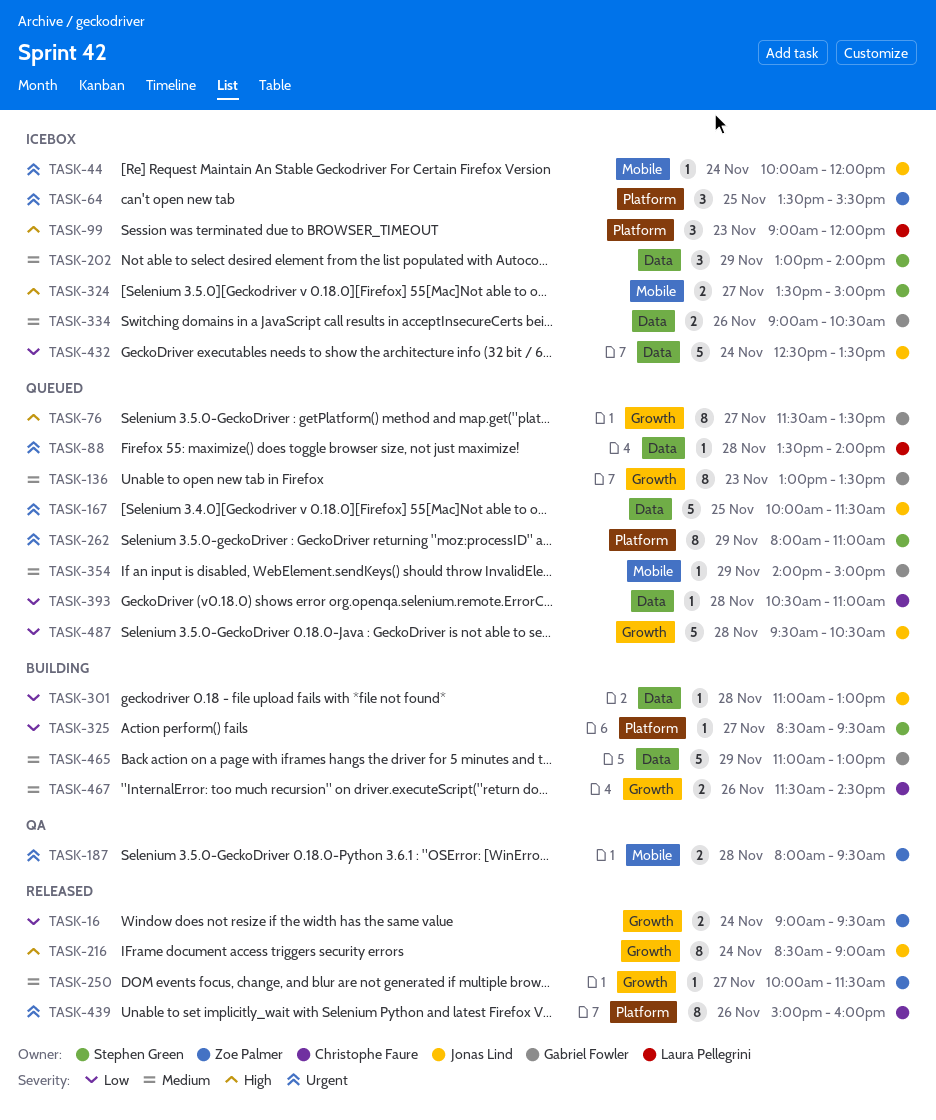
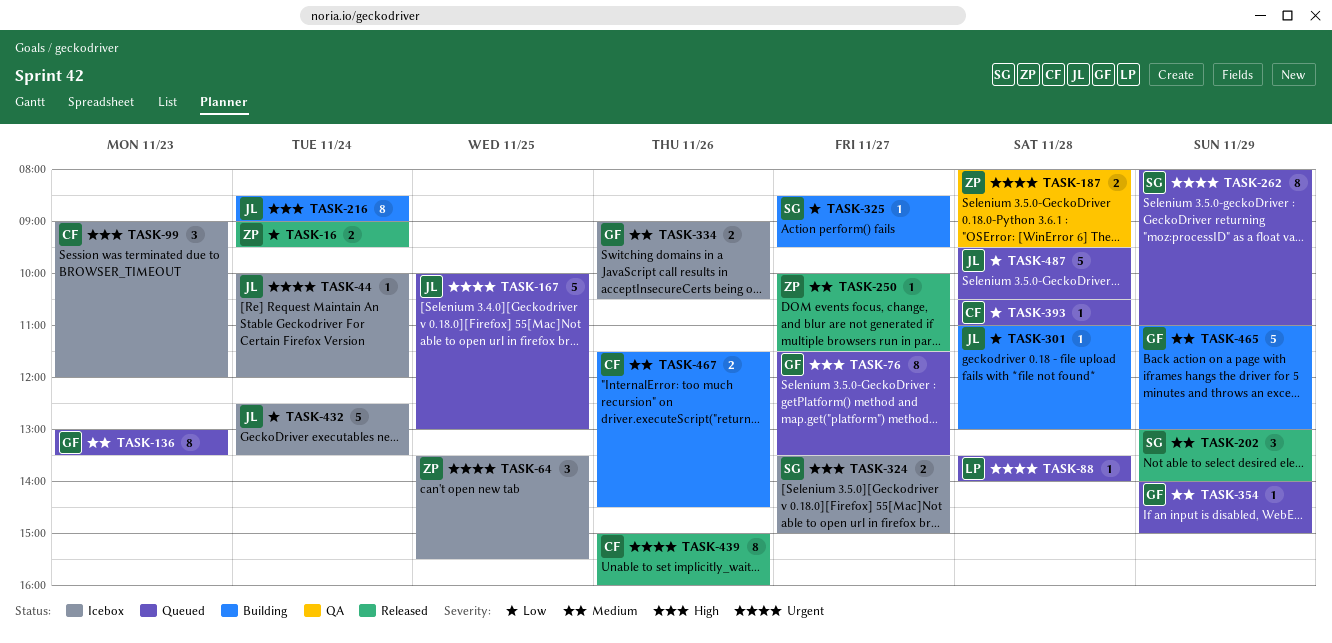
TASK-99, owner: Laura Pellegrini -> Christophe Faure
TASK-167, ends: 11:30 -> 13:00
TASK-202, status: Icebox -> Released
TASK-216, status: Released -> Building

